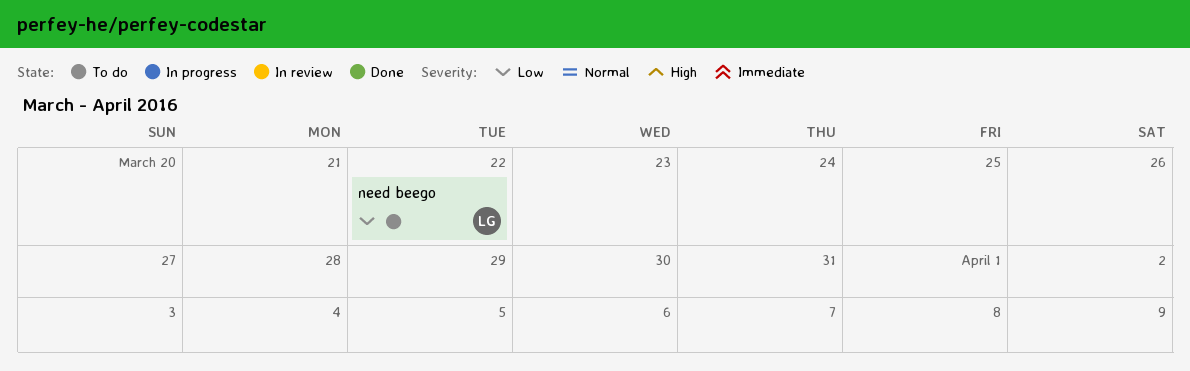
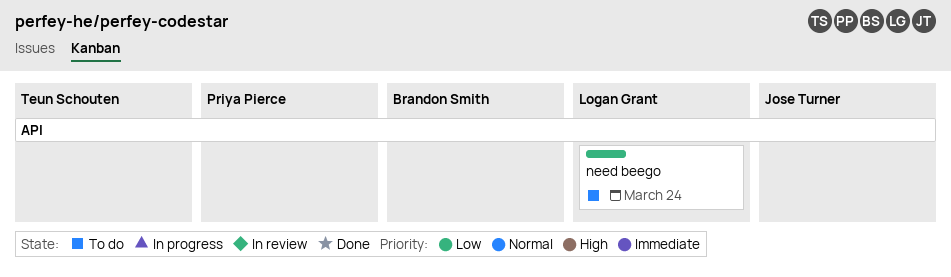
need beego, due: Mar 22 -> Mar 24

